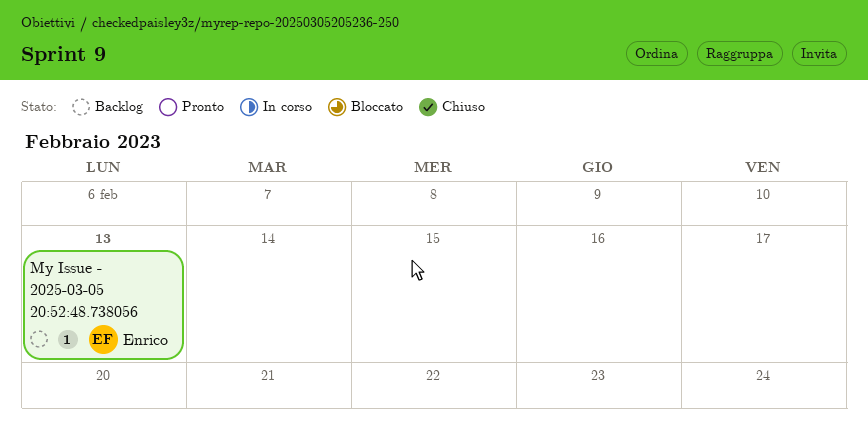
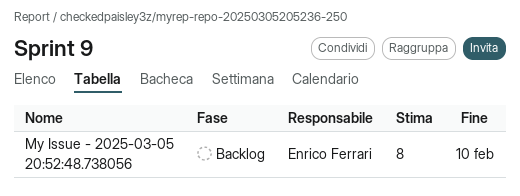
My Issue - 2025-03-05 20:52:48.738056, estimate: 1 -> 8
My Issue - 2025-03-05 20:52:48.738056, due: Feb 13 -> Feb 10

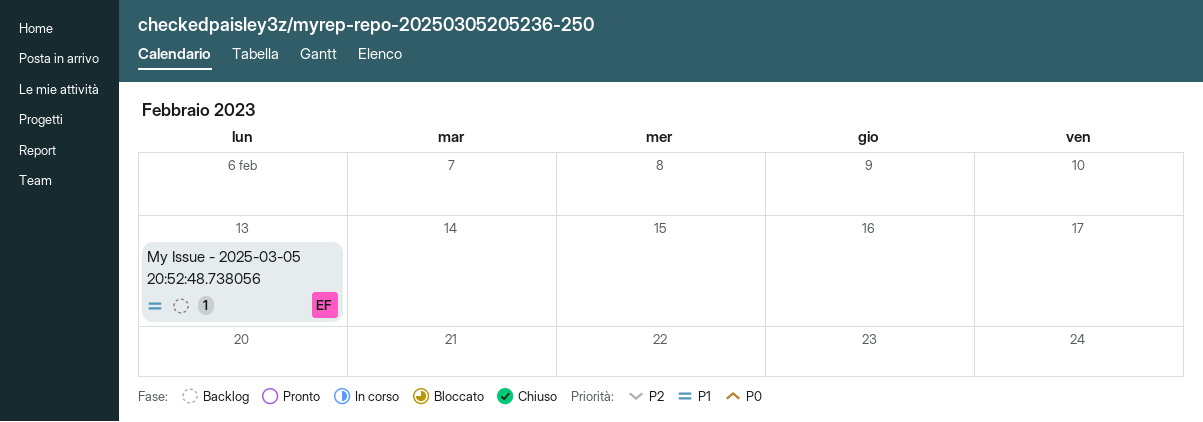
My Issue - 2025-03-05 20:52:48.738056, estimate: 8 -> 1
My Issue - 2025-03-05 20:52:48.738056, due: Feb 10 -> Feb 13

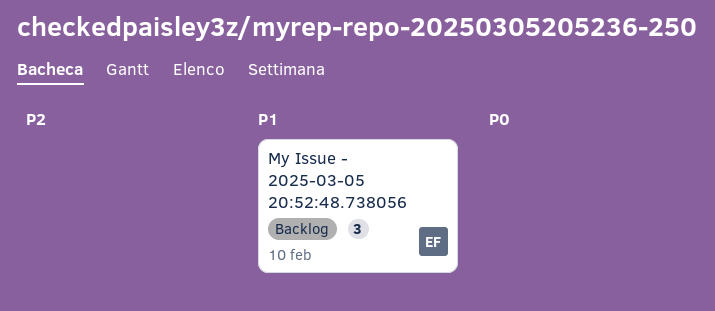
My Issue - 2025-03-05 20:52:48.738056, estimate: 1 -> 3
My Issue - 2025-03-05 20:52:48.738056, due: Feb 13 -> Feb 10

